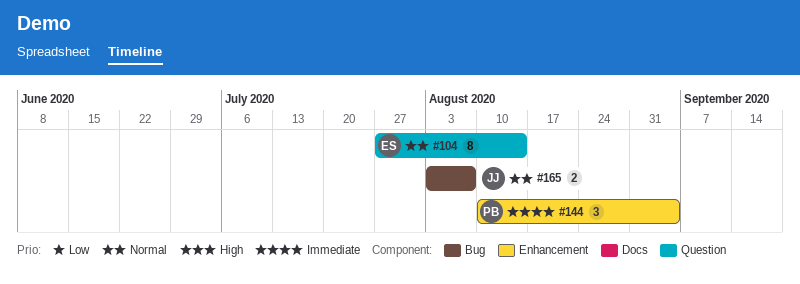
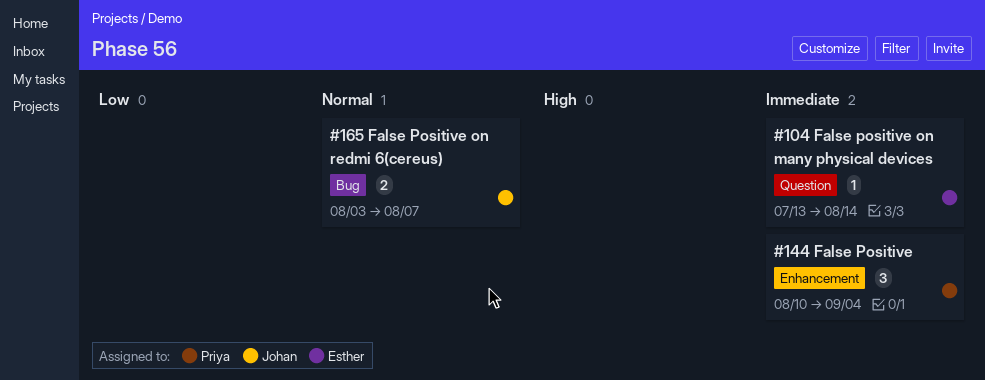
#104, priority: Normal -> Immediate
#104, estimate: 8 -> 1
#104, start: Jul 27 -> Jul 13

